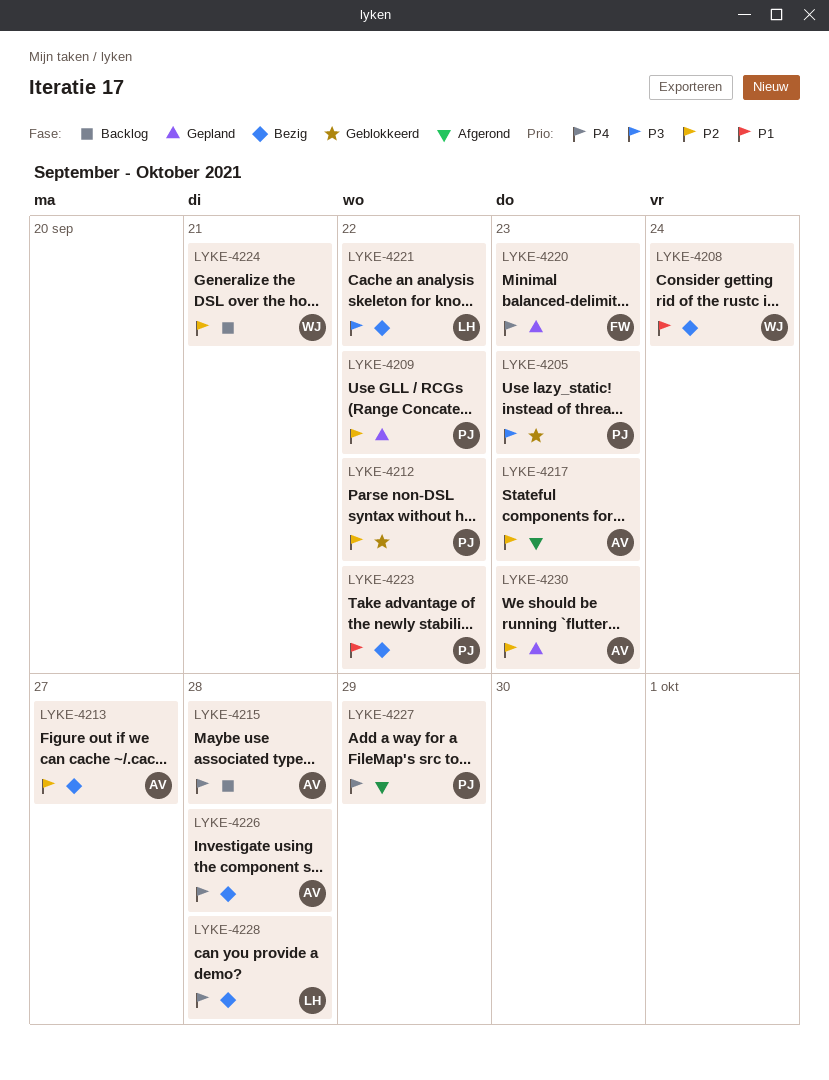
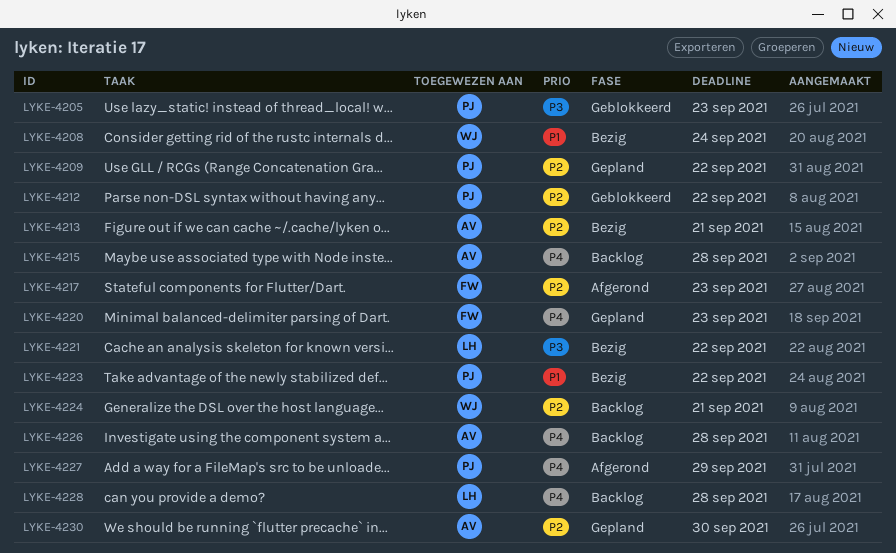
LYKE-4213, due: Sep 27 -> Sep 21
LYKE-4217, owner: AV -> FW
LYKE-4226, status: Bezig -> Backlog
LYKE-4228, status: Bezig -> Backlog
LYKE-4230, due: Sep 23 -> Sep 30

